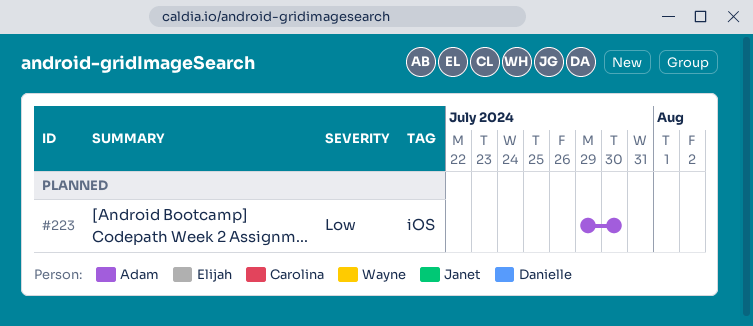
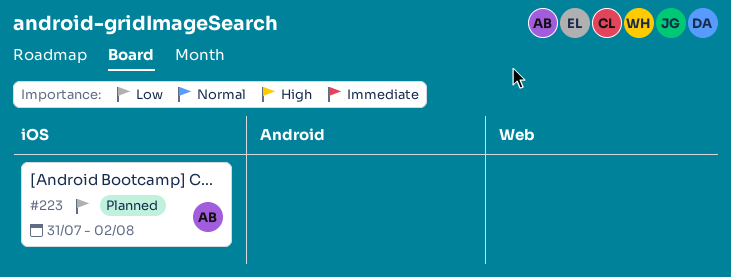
#223, start: Jul 29 -> Jul 31
#223, due: Jul 30 -> Aug 2

